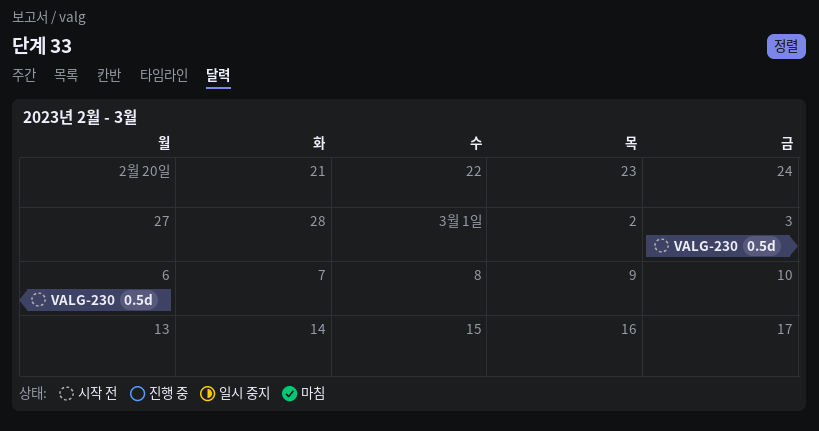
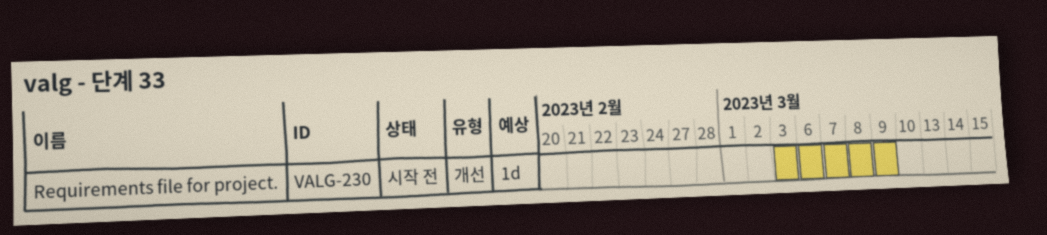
VALG-230, estimate: 0.5d -> 1d
VALG-230, due: Mar 6 -> Mar 9

